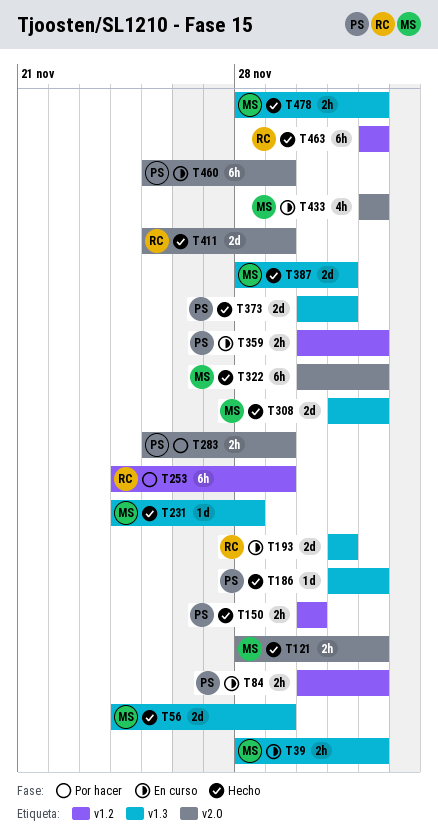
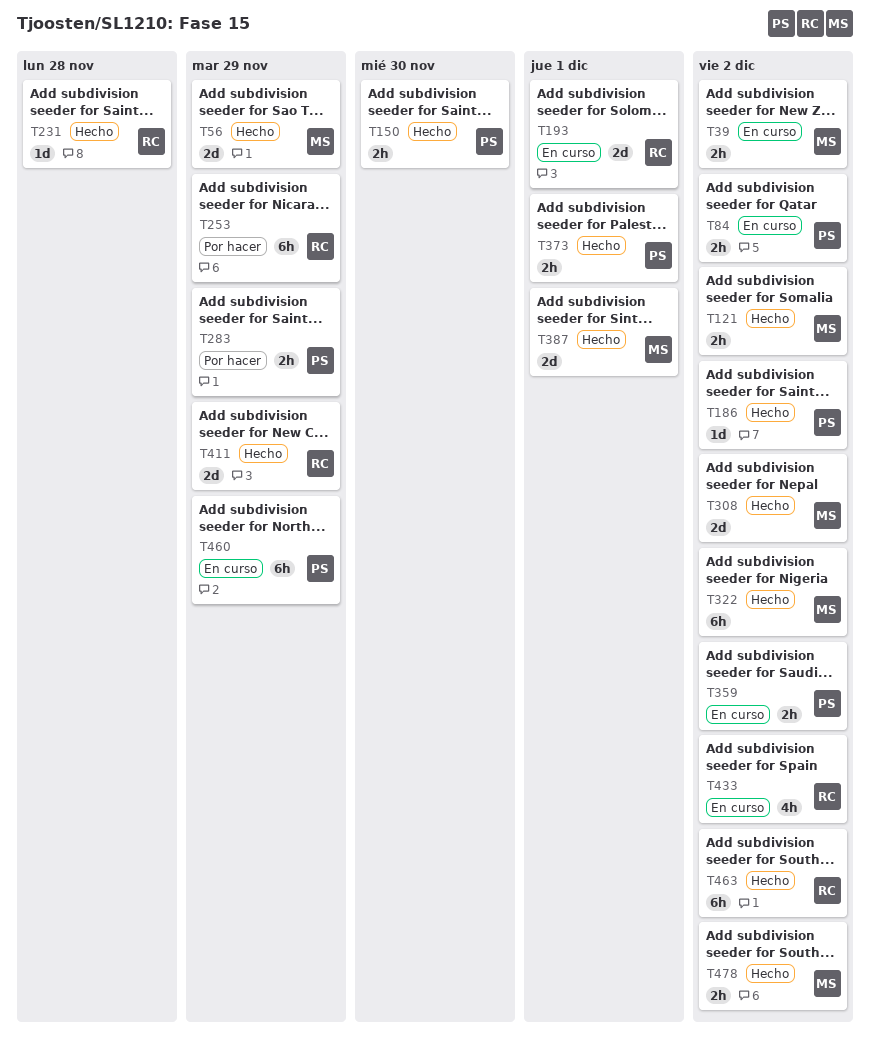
T231, owner: MS -> RC
T373, estimate: 2d -> 2h
T433, owner: MS -> RC

